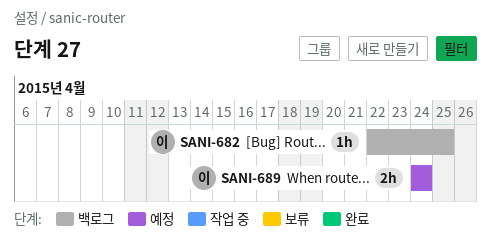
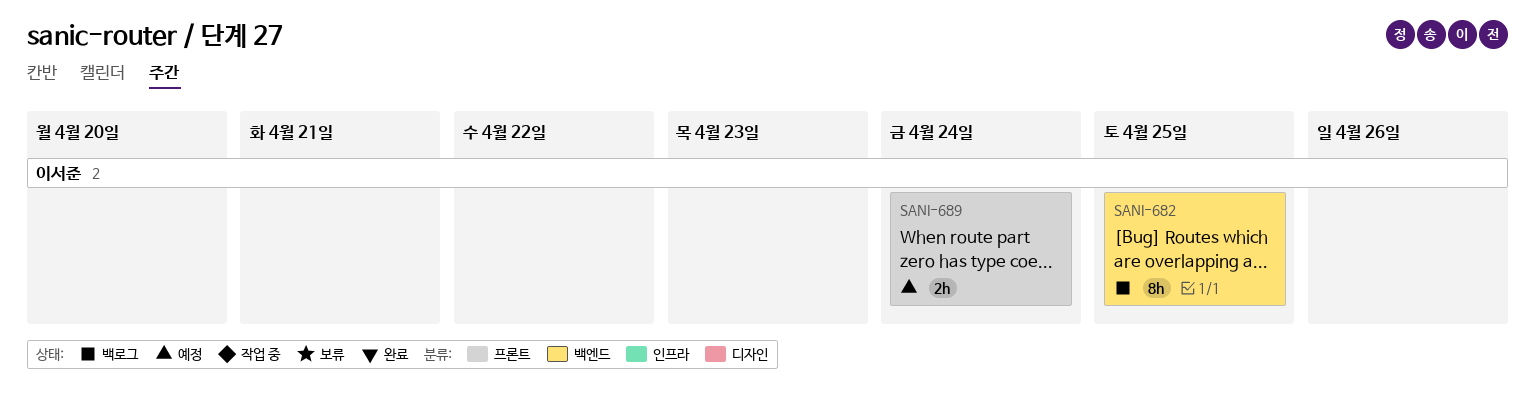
SANI-682, estimate: 1h -> 8h

